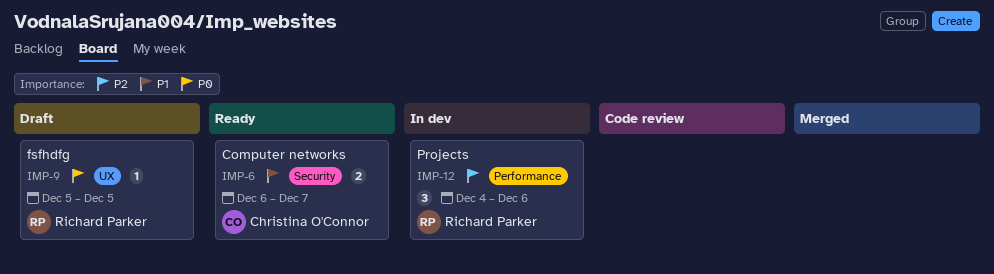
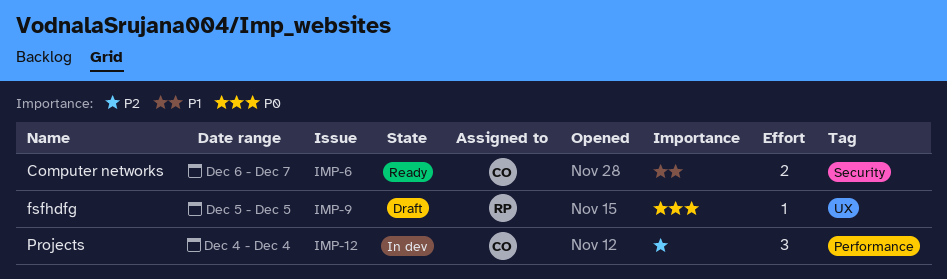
IMP-12, owner: Richard Parker -> Christina O'Connor
IMP-12, due: Dec 6 -> Dec 4

